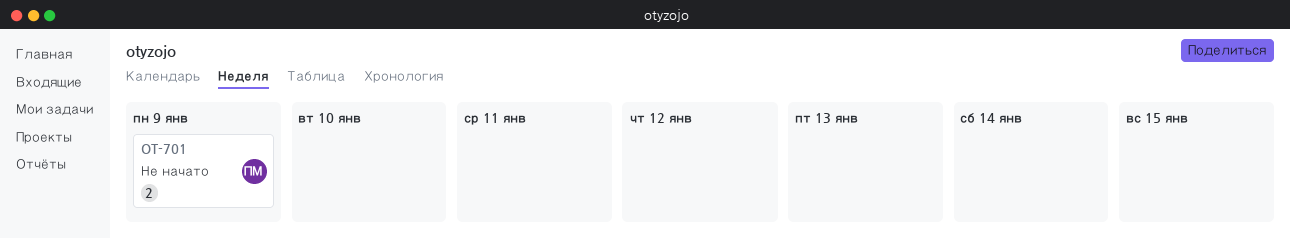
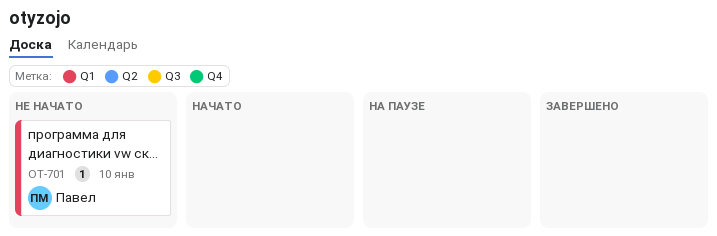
OT-701, estimate: 2 -> 1
OT-701, due: Jan 9 -> Jan 10

